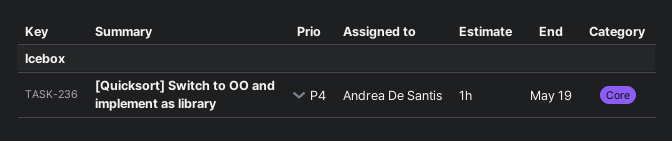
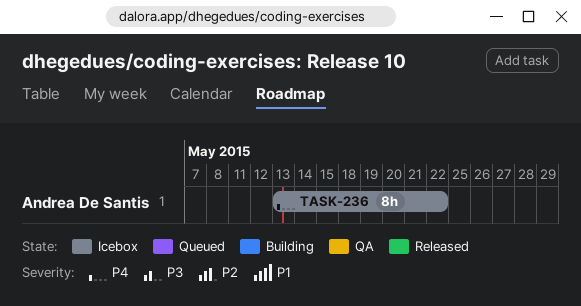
TASK-236, estimate: 1h -> 8h
TASK-236, due: May 19 -> May 22

